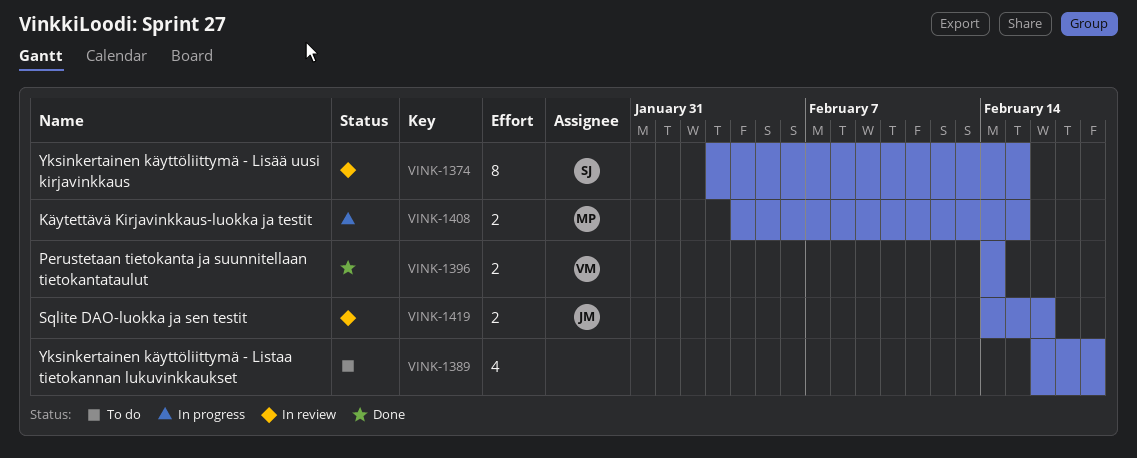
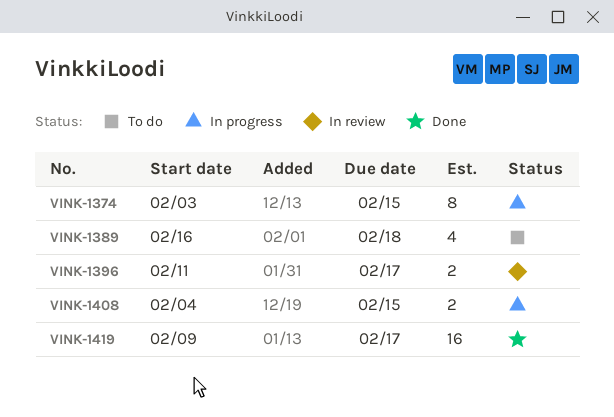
VINK-1374, status: In review -> In progress
VINK-1396, status: Done -> In review
VINK-1396, start: Feb 14 -> Feb 11
VINK-1396, due: Feb 14 -> Feb 17
VINK-1419, status: In review -> Done
VINK-1419, estimate: 2 -> 16
VINK-1419, start: Feb 14 -> Feb 9
VINK-1419, due: Feb 16 -> Feb 17

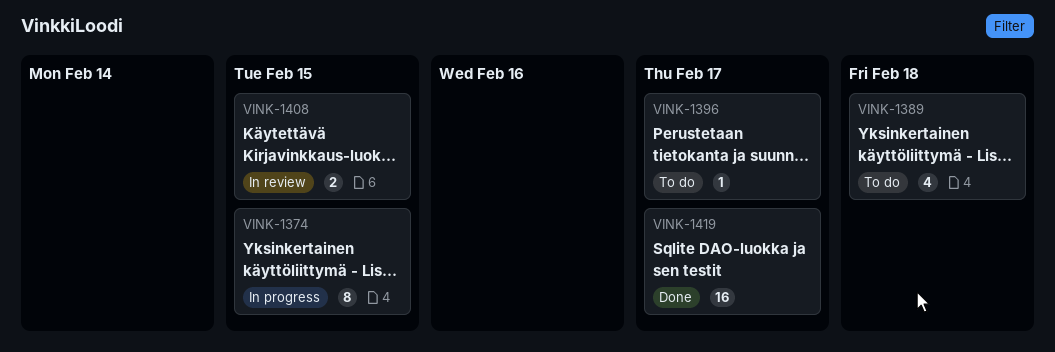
VINK-1396, status: In review -> To do
VINK-1396, estimate: 2 -> 1
VINK-1408, status: In progress -> In review

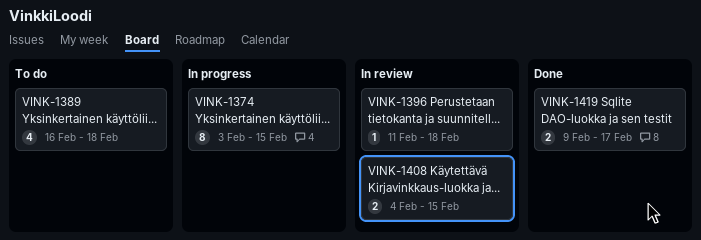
VINK-1396, status: To do -> In review
VINK-1396, due: Feb 17 -> Feb 18
VINK-1419, estimate: 16 -> 2

